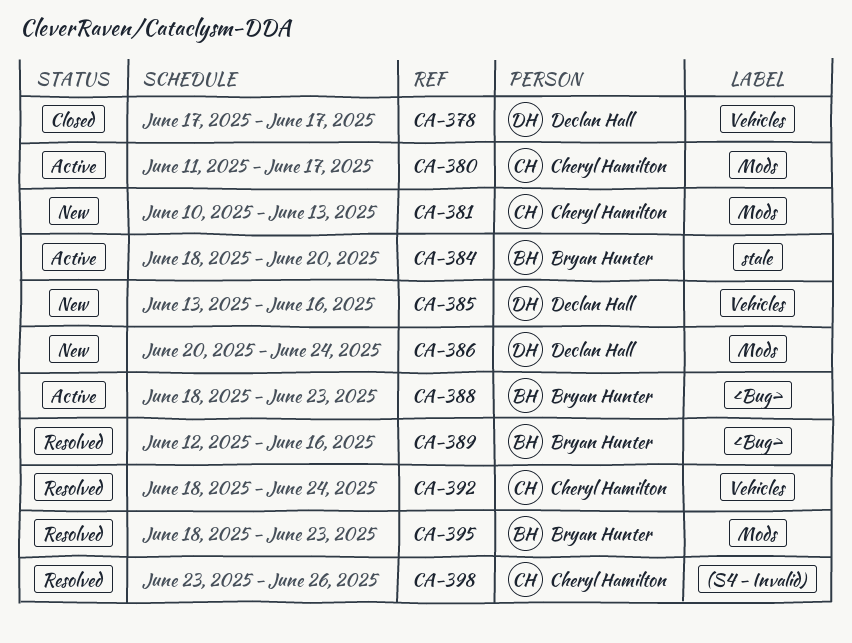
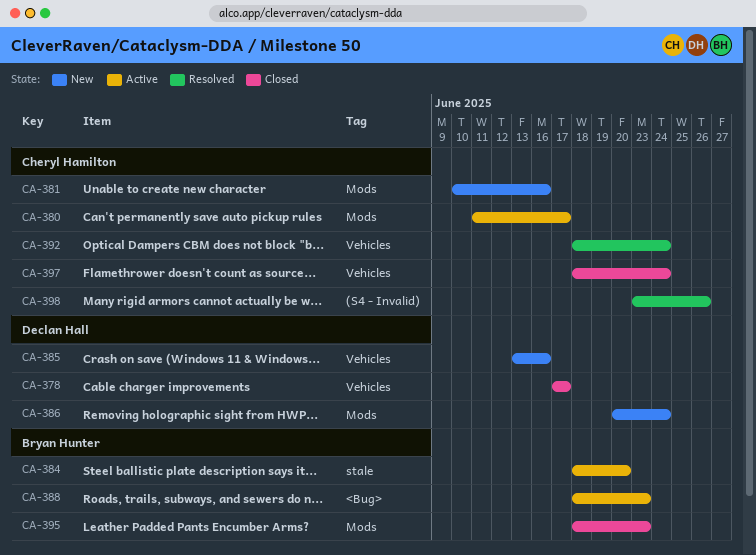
CA-381, due: Jun 13 -> Jun 16
CA-389: present -> none
CA-395, status: Resolved -> Closed
CA-397: none -> present

